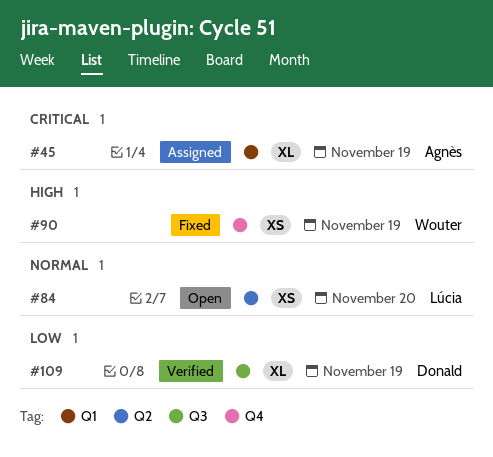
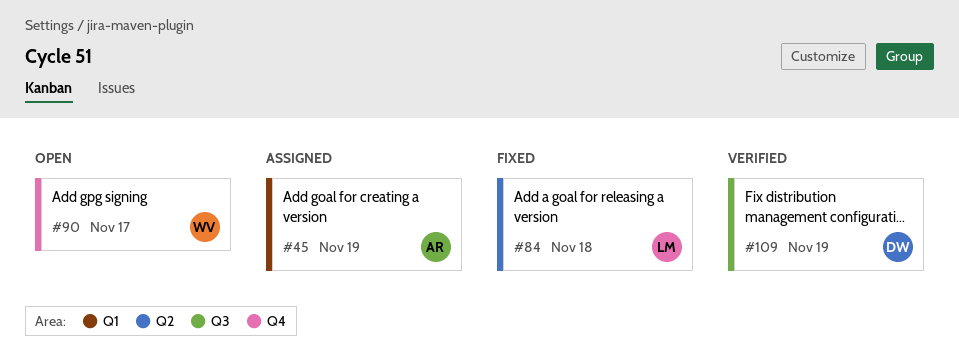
#84, status: Open -> Fixed
#84, due: Nov 20 -> Nov 18
#90, status: Fixed -> Open
#90, due: Nov 19 -> Nov 17

